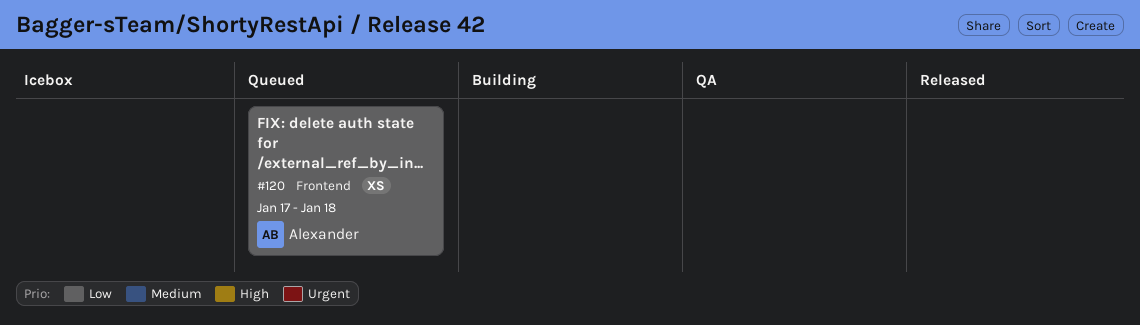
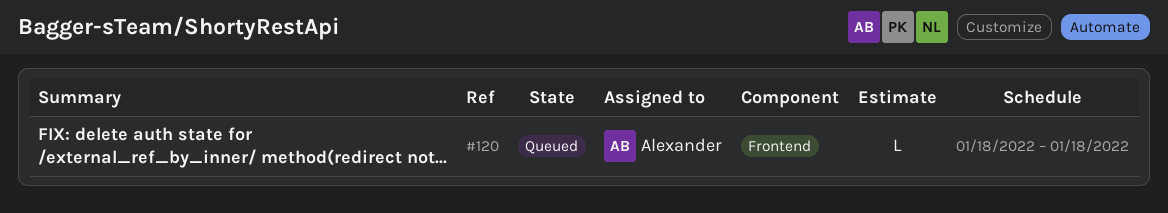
#120, estimate: XS -> L
#120, start: Jan 17 -> Jan 18

